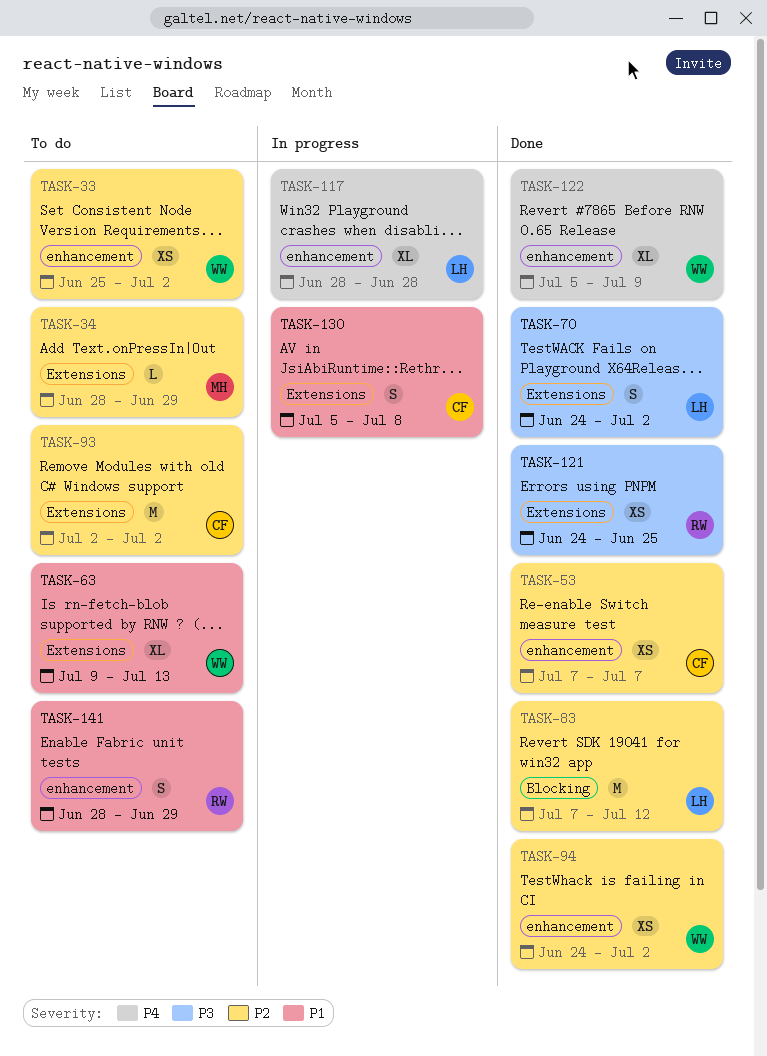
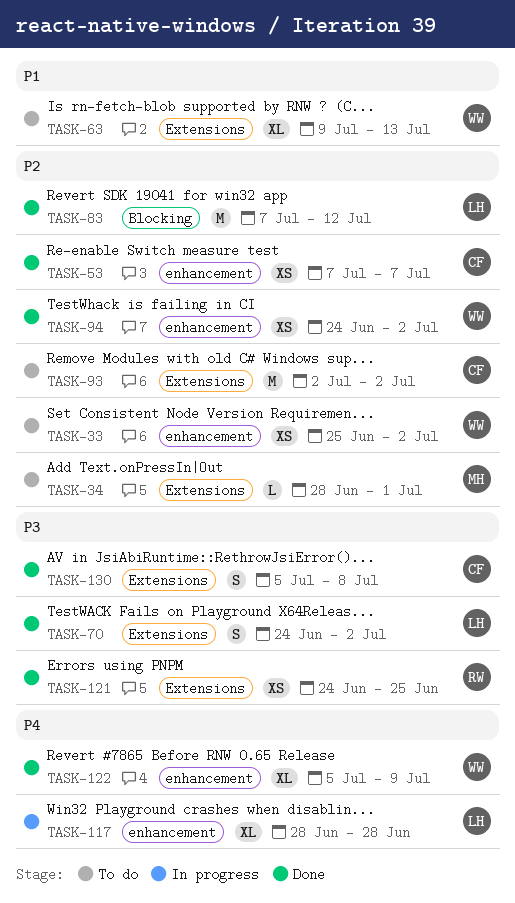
TASK-34, due: Jun 29 -> Jul 1
TASK-130, status: In progress -> Done
TASK-130, priority: P1 -> P3
TASK-141: present -> none

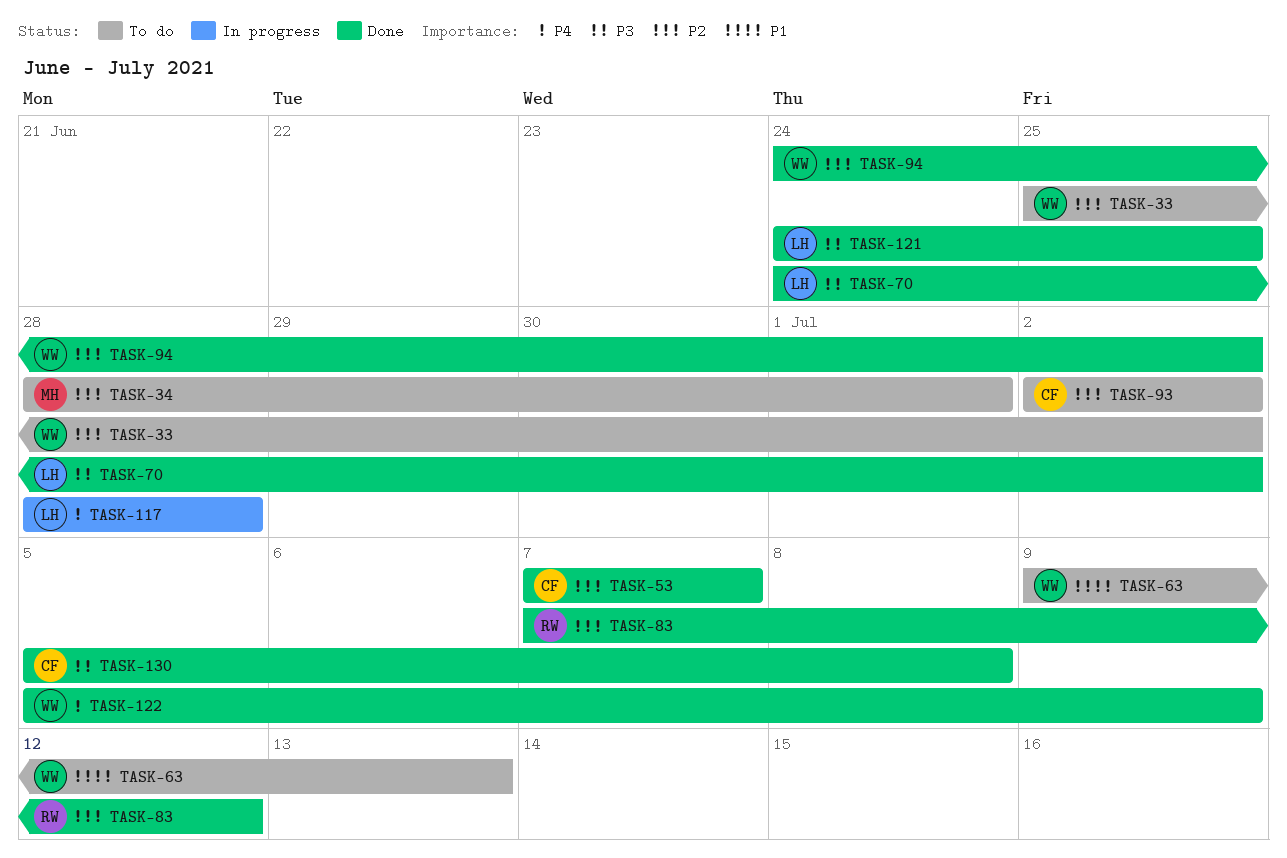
TASK-83, owner: LH -> RW
TASK-121, owner: RW -> LH

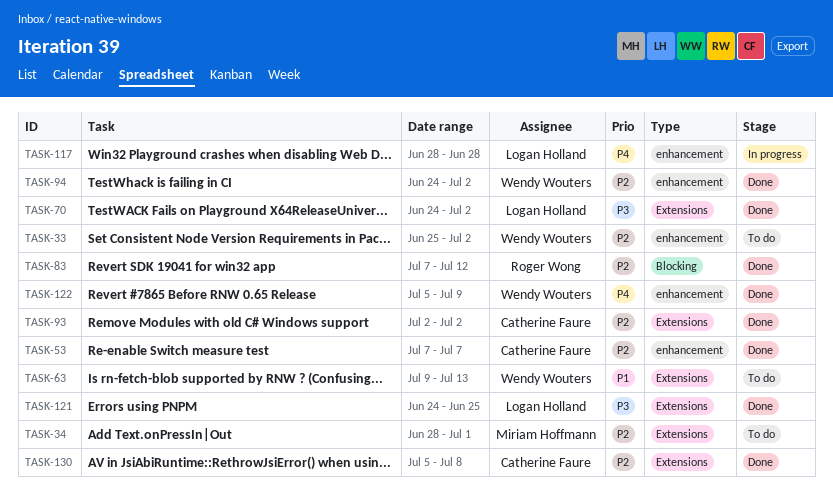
TASK-93, status: To do -> Done
TASK-130, priority: P3 -> P2

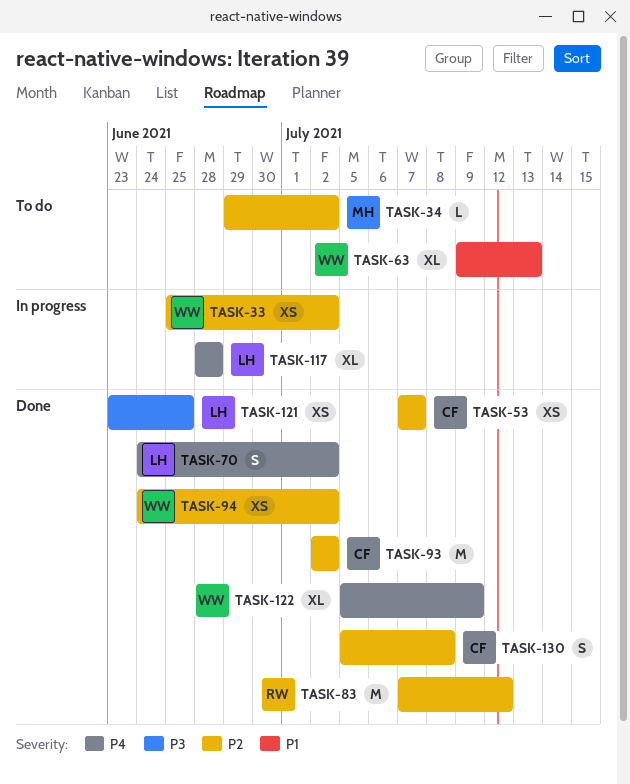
TASK-33, status: To do -> In progress
TASK-34, start: Jun 28 -> Jun 29
TASK-34, due: Jul 1 -> Jul 2
TASK-70, priority: P3 -> P4
TASK-121, start: Jun 24 -> Jun 23

